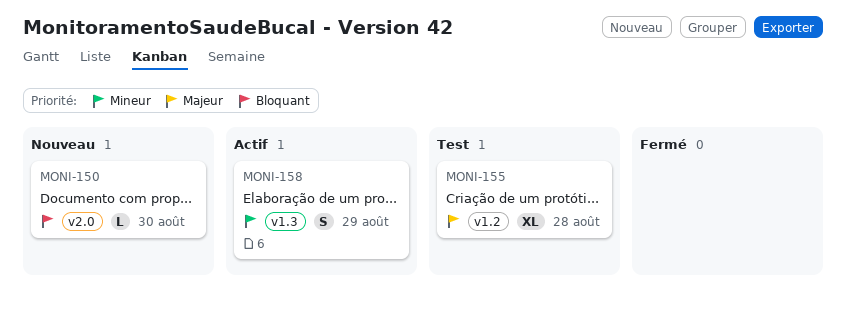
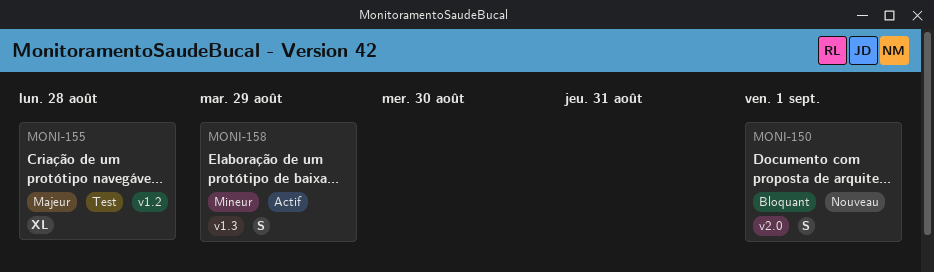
MONI-150, estimate: L -> S
MONI-150, due: Aug 30 -> Sep 1

